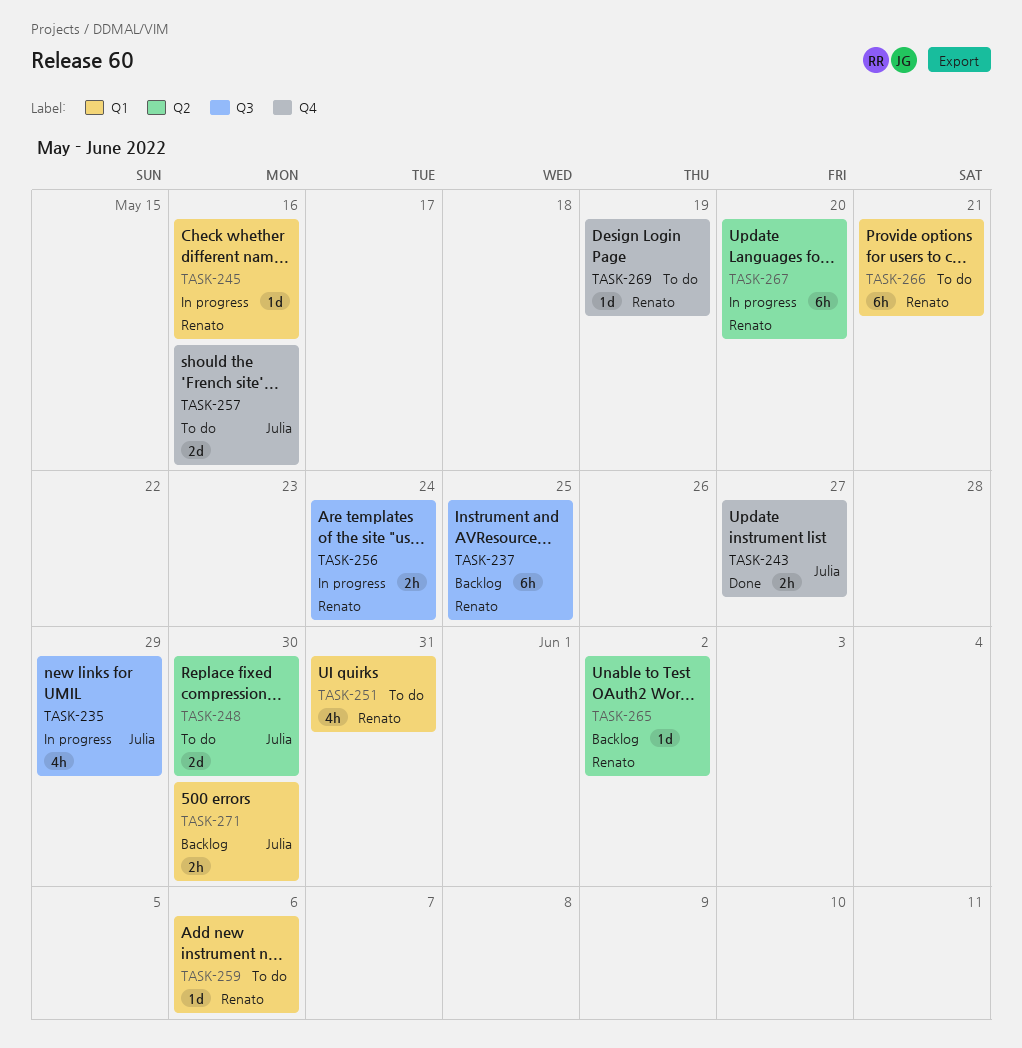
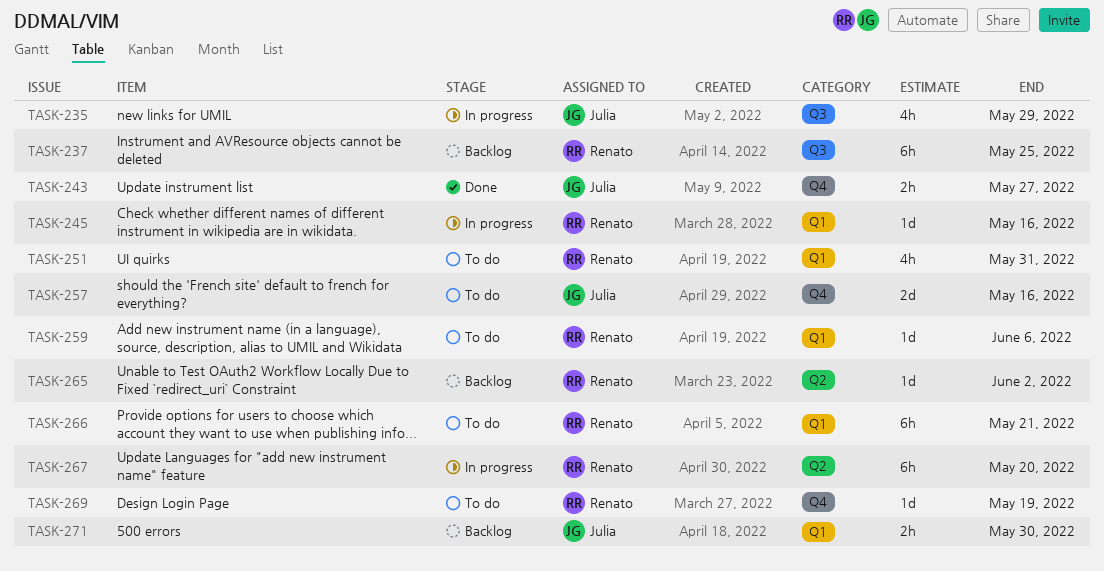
TASK-248: present -> none
TASK-256: present -> none

